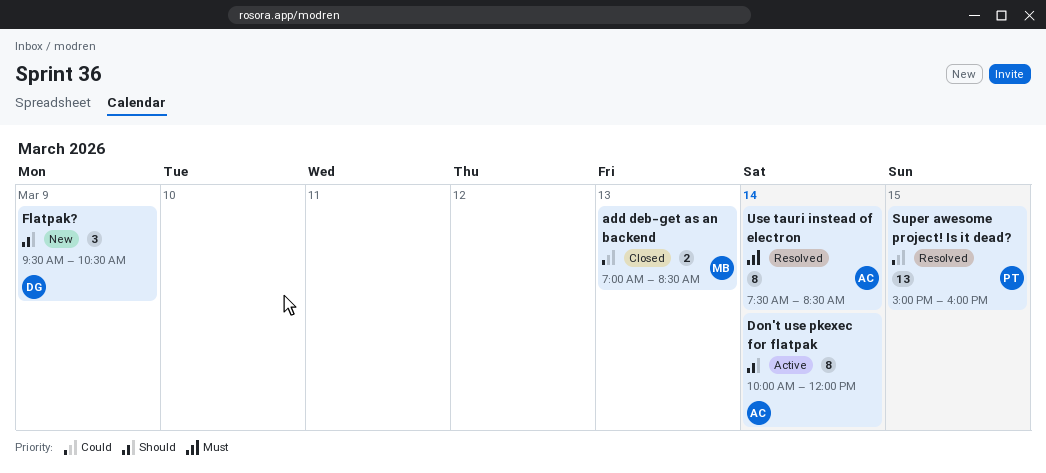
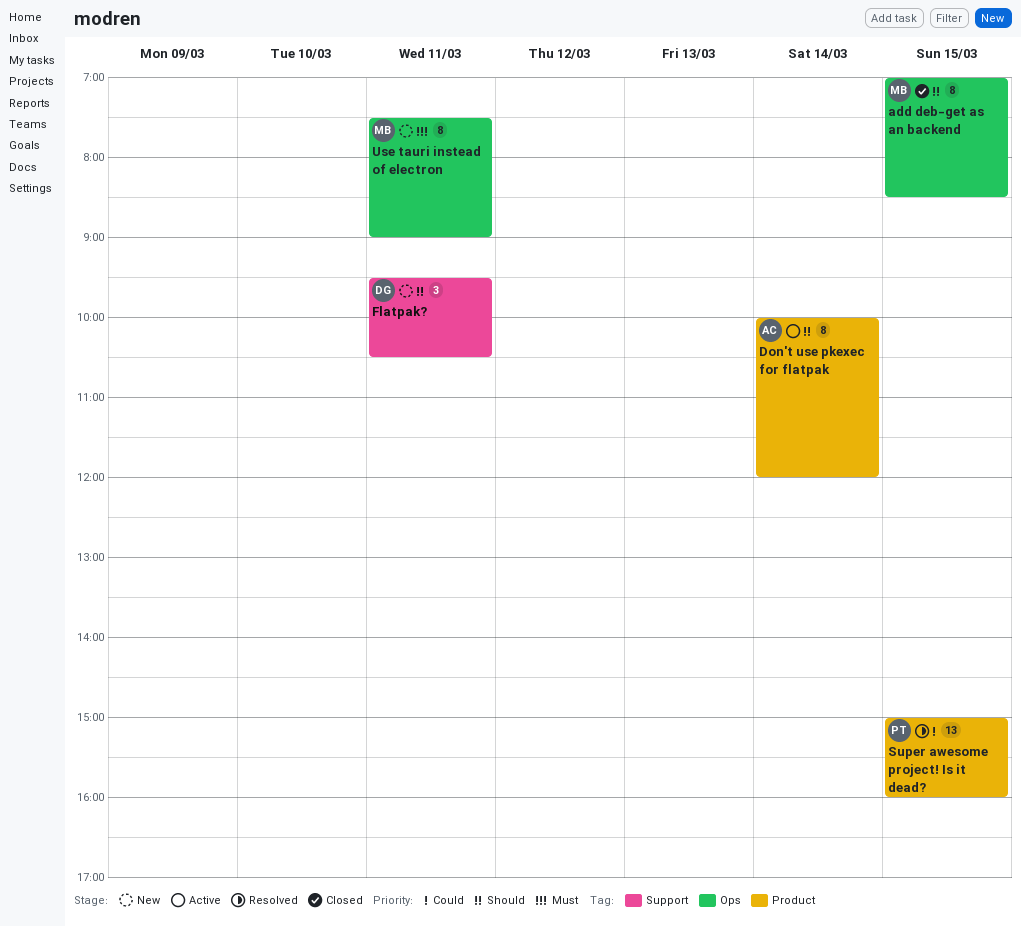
add deb-get as an backend, priority: Could -> Should
add deb-get as an backend, estimate: 2 -> 8
add deb-get as an backend, day: Mar 13 -> Mar 15
Flatpak?, day: Mar 9 -> Mar 11
Use tauri instead of electron, status: Resolved -> New
Use tauri instead of electron, owner: AC -> MB
Use tauri instead of electron, day: Mar 14 -> Mar 11
Use tauri instead of electron, ends: 08:30 -> 09:00

